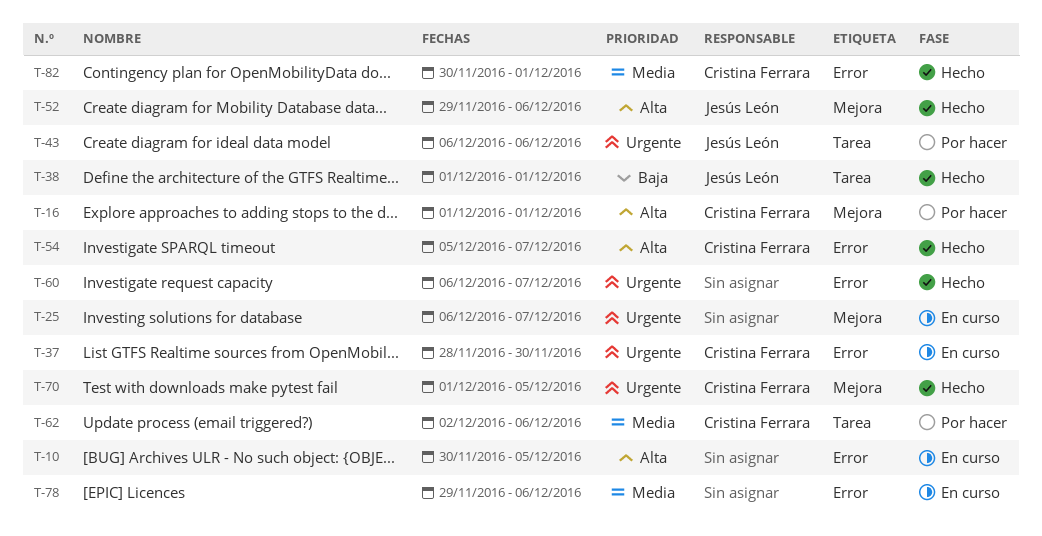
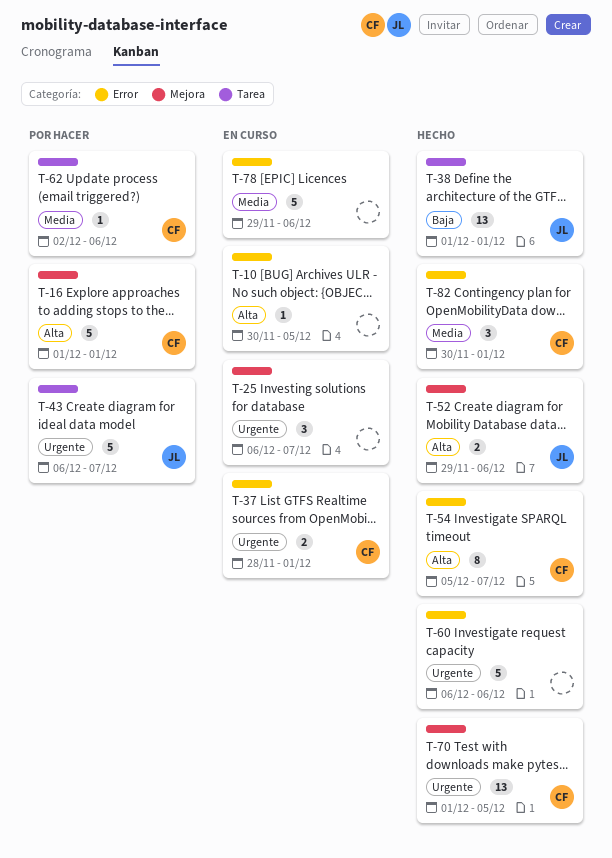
T-37, due: Nov 30 -> Dec 1
T-43, due: Dec 6 -> Dec 7
T-60, due: Dec 7 -> Dec 6

